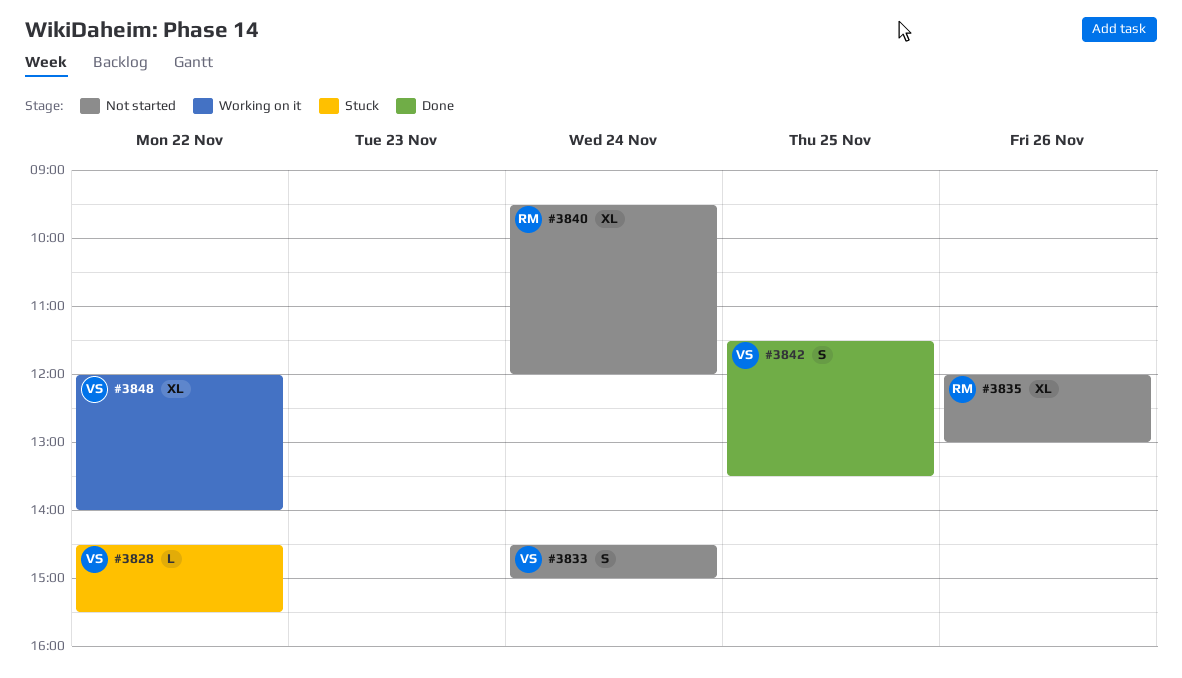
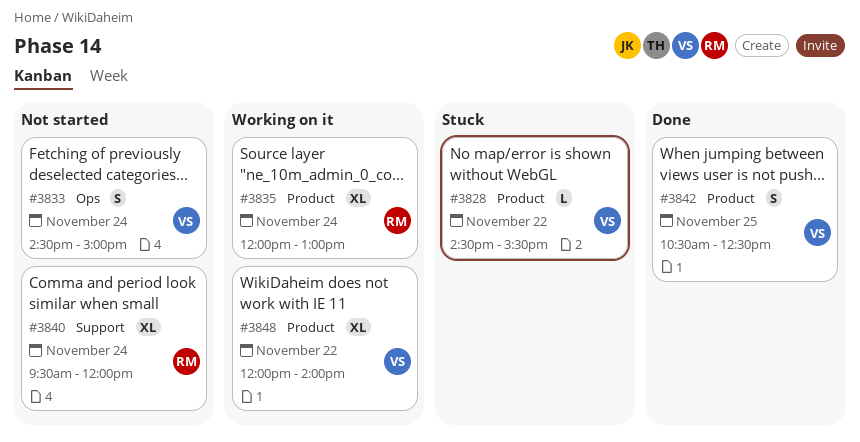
#3835, status: Not started -> Working on it
#3835, day: Nov 26 -> Nov 24
#3842, begins: 11:30 -> 10:30
#3842, ends: 13:30 -> 12:30

